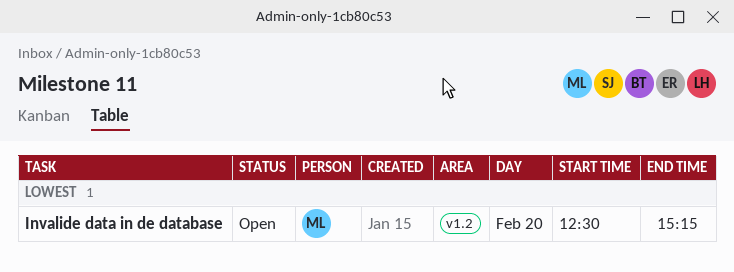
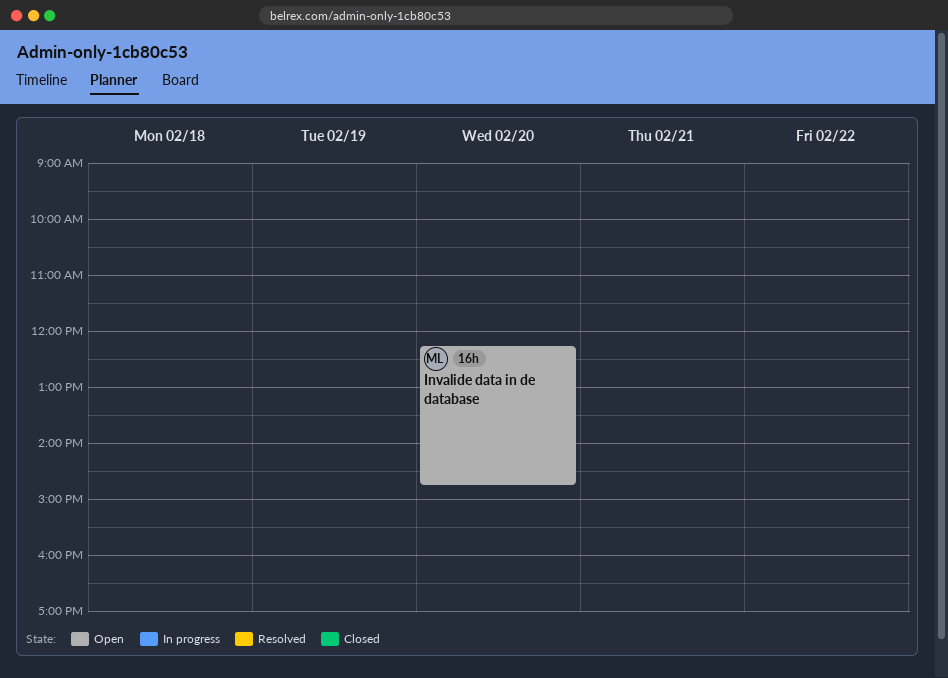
Invalide data in de database, begins: 12:30 -> 12:15
Invalide data in de database, ends: 15:15 -> 14:45

